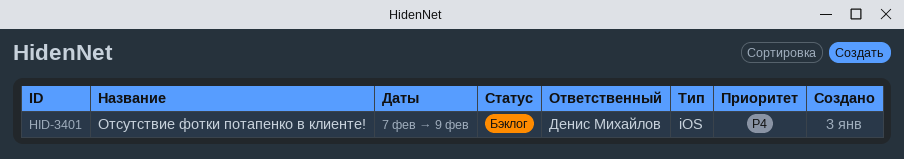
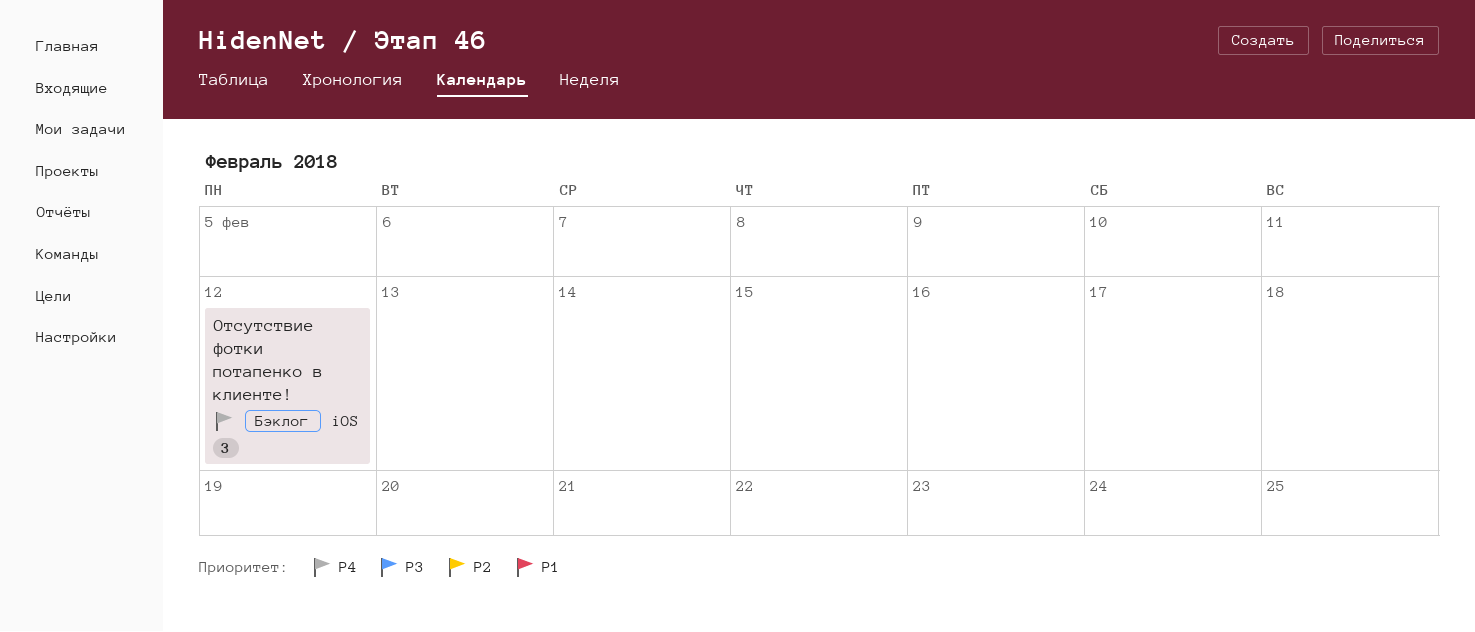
Отсутствие фотки потапенко в клиенте!, due: Feb 9 -> Feb 12

